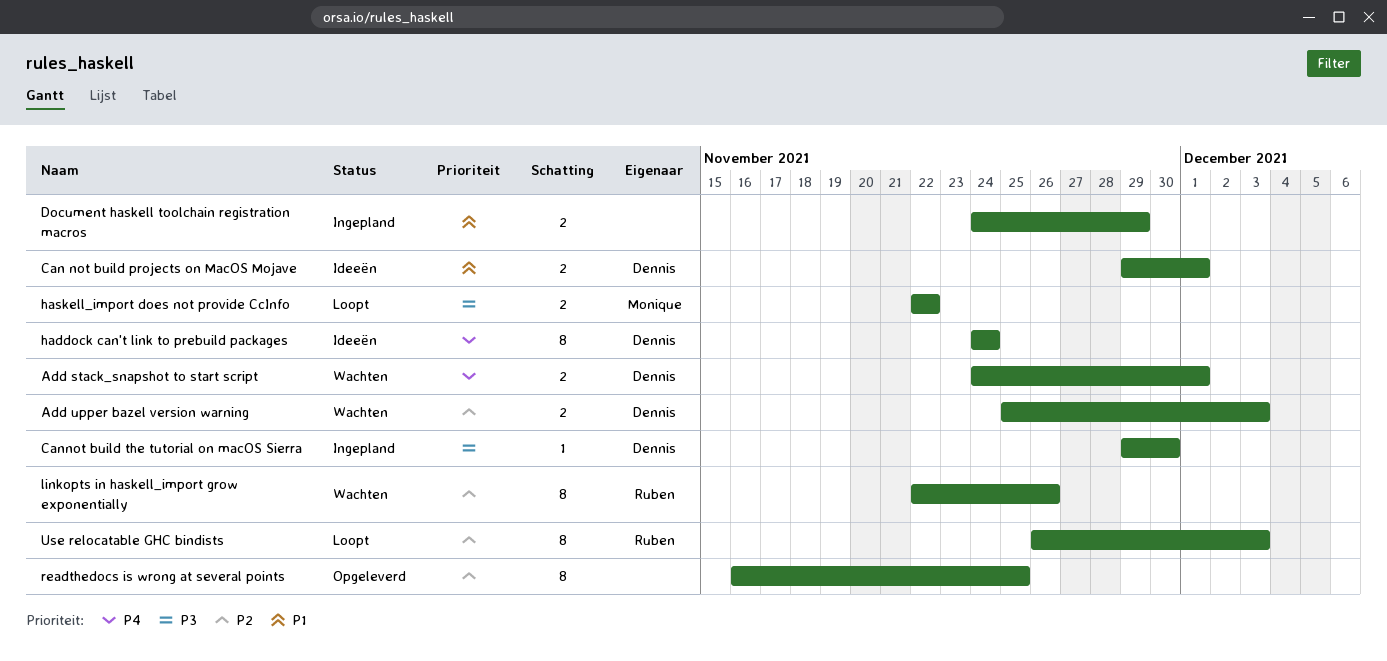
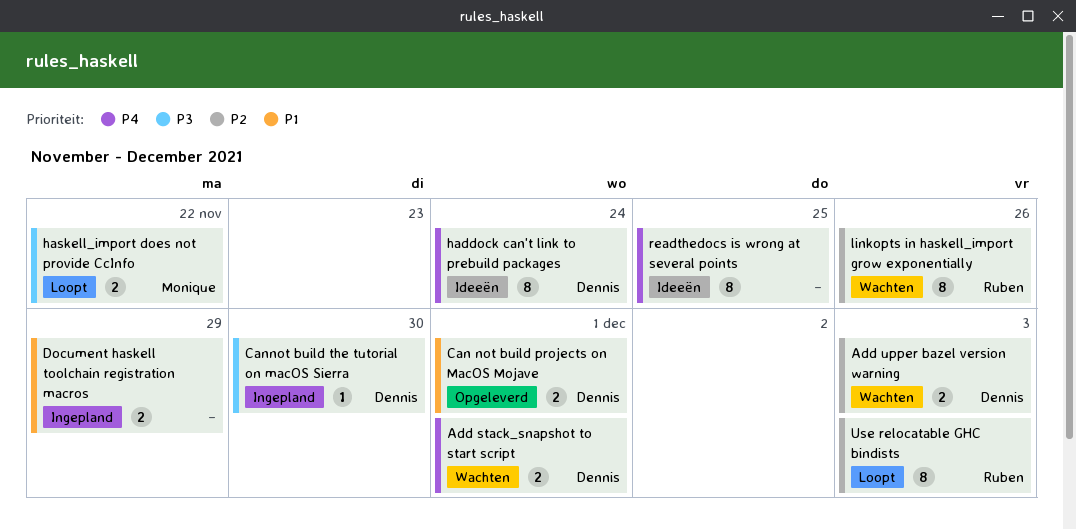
Can not build projects on MacOS Mojave, status: Ideeën -> Opgeleverd
readthedocs is wrong at several points, status: Opgeleverd -> Ideeën
readthedocs is wrong at several points, priority: P2 -> P4

